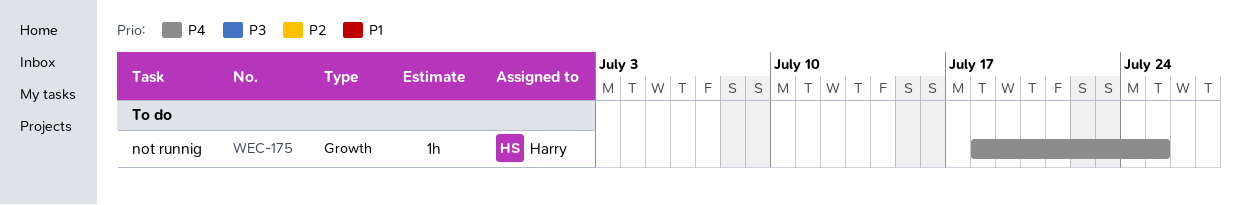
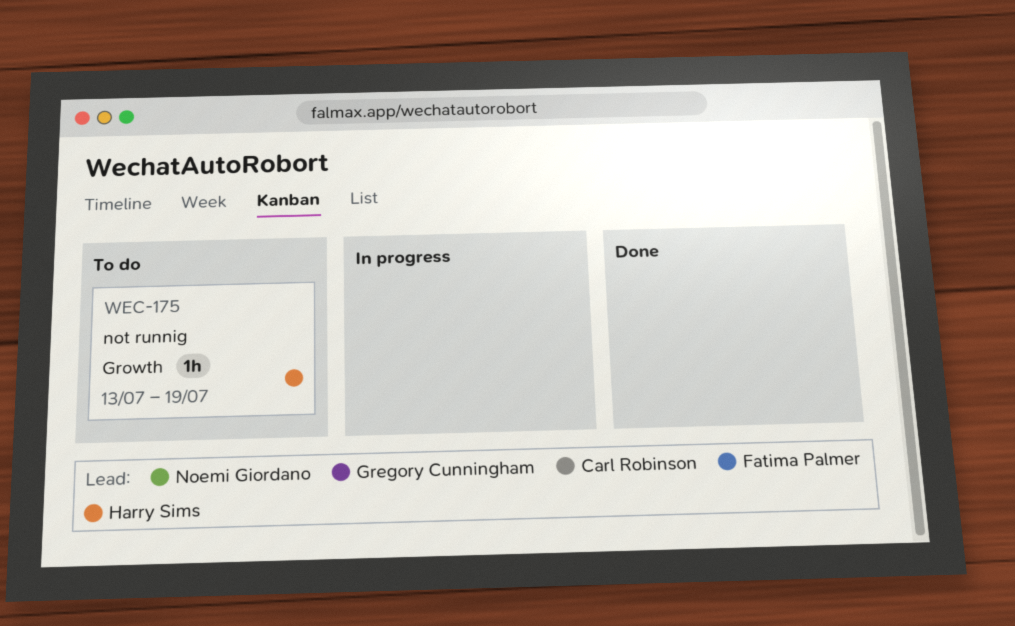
WEC-175, start: Jul 18 -> Jul 13
WEC-175, due: Jul 25 -> Jul 19

